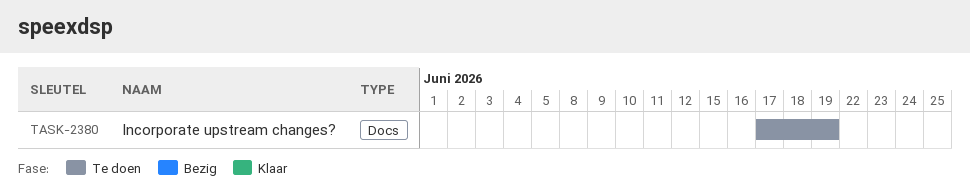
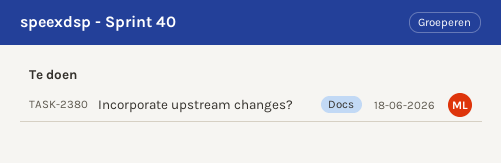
TASK-2380, due: Jun 19 -> Jun 18

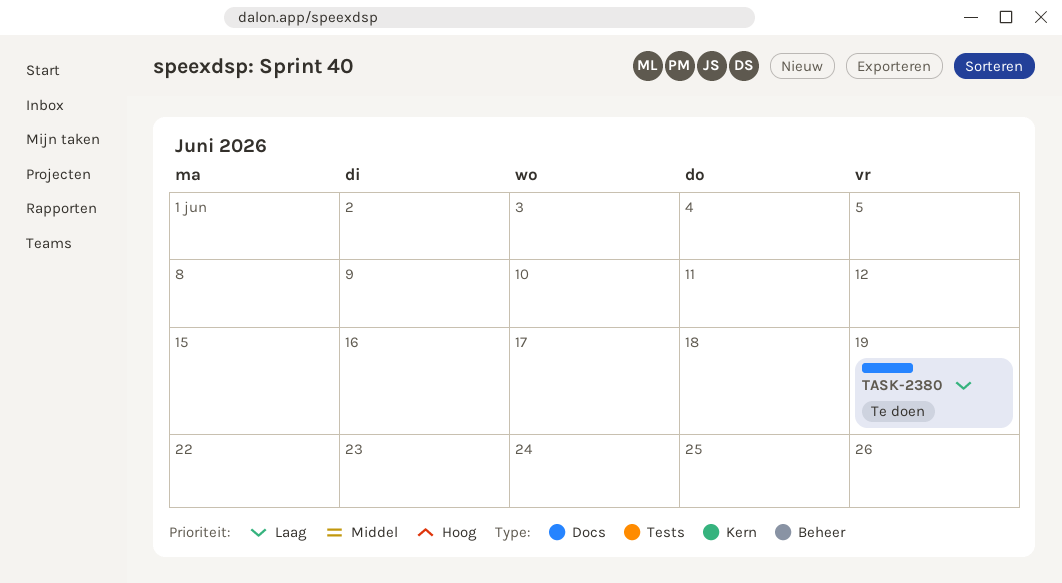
TASK-2380, due: Jun 18 -> Jun 19

